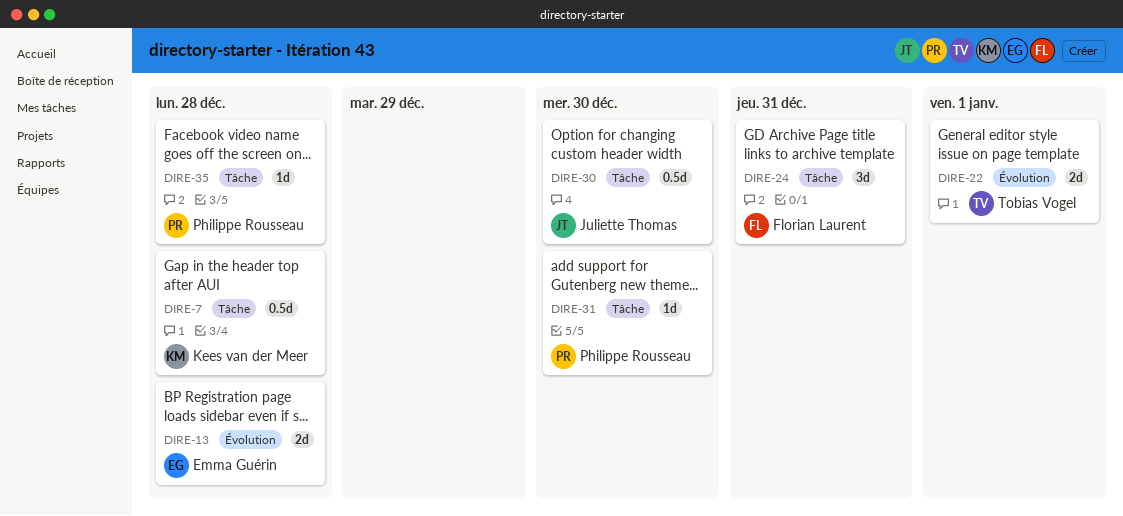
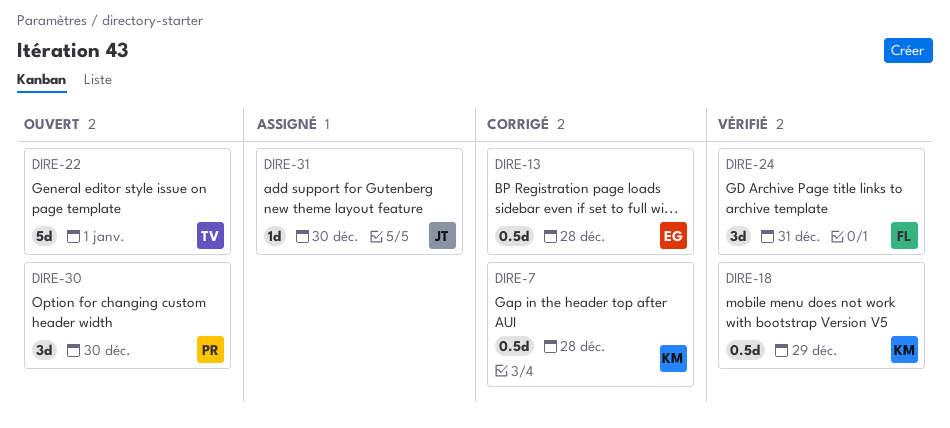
DIRE-13, estimate: 2d -> 0.5d
DIRE-18: none -> present
DIRE-22, estimate: 2d -> 5d
DIRE-30, owner: Juliette Thomas -> Philippe Rousseau
DIRE-30, estimate: 0.5d -> 3d
DIRE-31, owner: Philippe Rousseau -> Juliette Thomas
DIRE-35: present -> none

